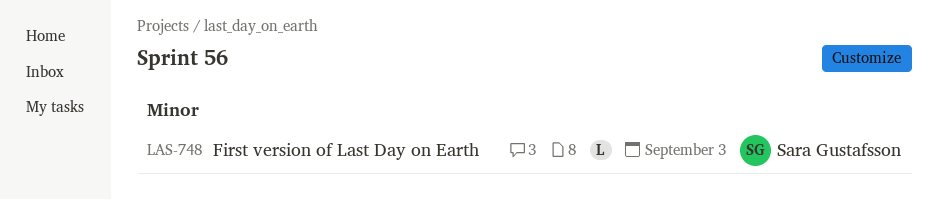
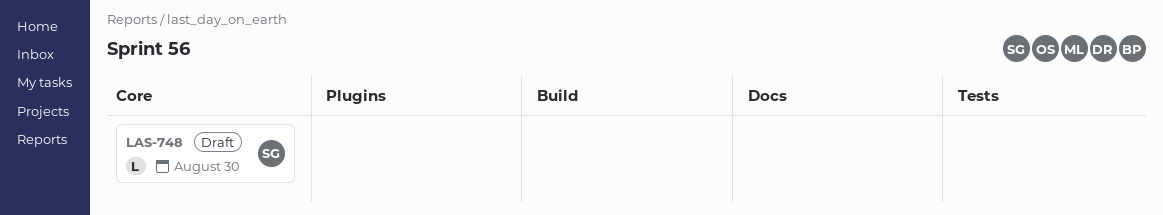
LAS-748, due: Sep 3 -> Aug 30

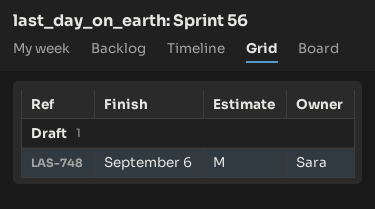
LAS-748, estimate: L -> M
LAS-748, due: Aug 30 -> Sep 6

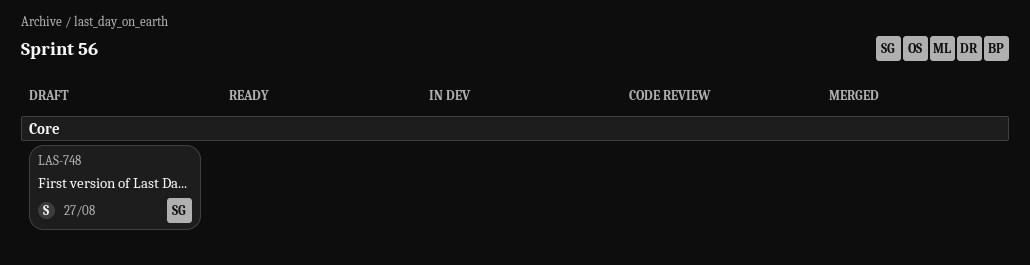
LAS-748, estimate: M -> S
LAS-748, due: Sep 6 -> Aug 27

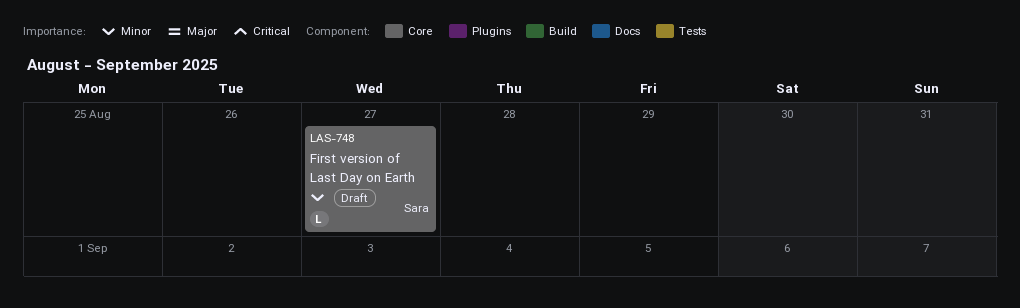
LAS-748, estimate: S -> L

